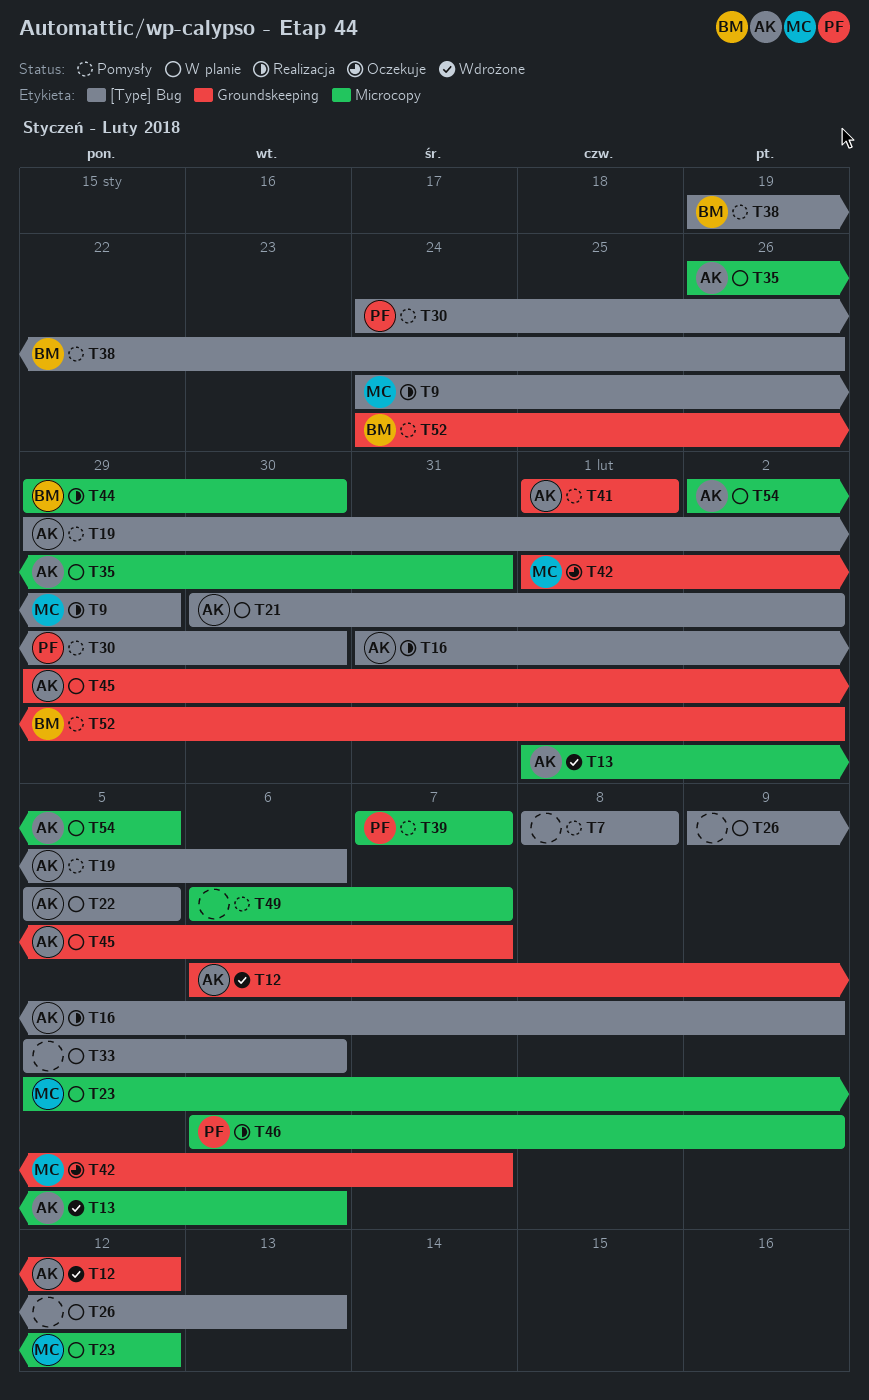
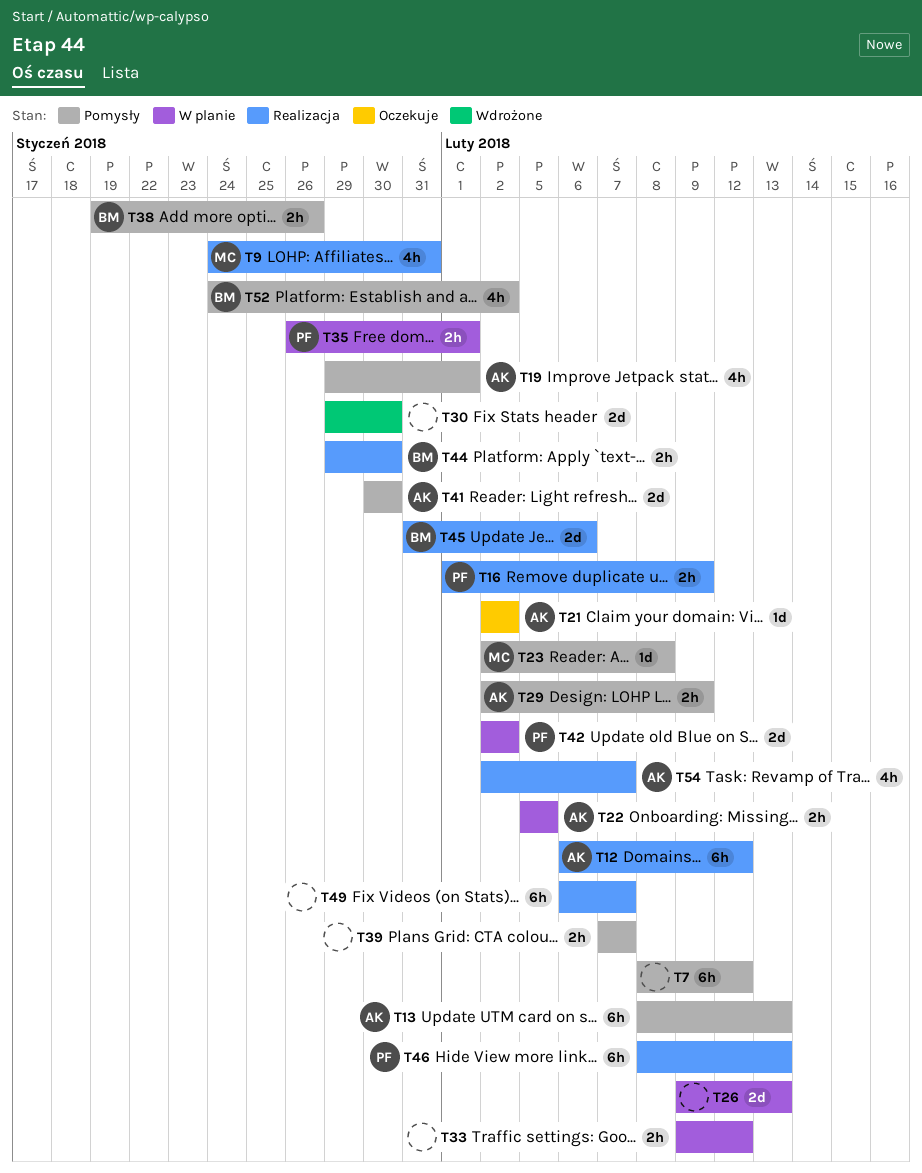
T7, due: Feb 8 -> Feb 12
T9, due: Jan 29 -> Jan 31
T12, status: Wdrożone -> Realizacja
T13, status: Wdrożone -> Pomysły
T13, start: Feb 1 -> Feb 8
T13, due: Feb 6 -> Feb 13
T16, owner: AK -> PF
T16, start: Jan 31 -> Feb 1
T19, due: Feb 6 -> Feb 1
T21, status: W planie -> Oczekuje
T21, start: Jan 30 -> Feb 2
T23, status: W planie -> Pomysły
T23, start: Feb 5 -> Feb 2
T23, due: Feb 12 -> Feb 8
T29: none -> present
T30, status: Pomysły -> Wdrożone
T30, owner: PF -> none
T30, start: Jan 24 -> Jan 29
T33, start: Feb 5 -> Feb 9
T33, due: Feb 6 -> Feb 12
T35, owner: AK -> PF
T35, due: Jan 31 -> Feb 1
T39, owner: PF -> none
T41, start: Feb 1 -> Jan 30
T41, due: Feb 1 -> Jan 30
T42, status: Oczekuje -> W planie
T42, owner: MC -> PF
T42, start: Feb 1 -> Feb 2
T42, due: Feb 7 -> Feb 2
T45, status: W planie -> Realizacja
T45, owner: AK -> BM
T45, start: Jan 29 -> Jan 31
T45, due: Feb 7 -> Feb 6
T46, start: Feb 6 -> Feb 8
T46, due: Feb 9 -> Feb 13
T49, status: Pomysły -> Realizacja
T54, status: W planie -> Realizacja
T54, due: Feb 5 -> Feb 7

